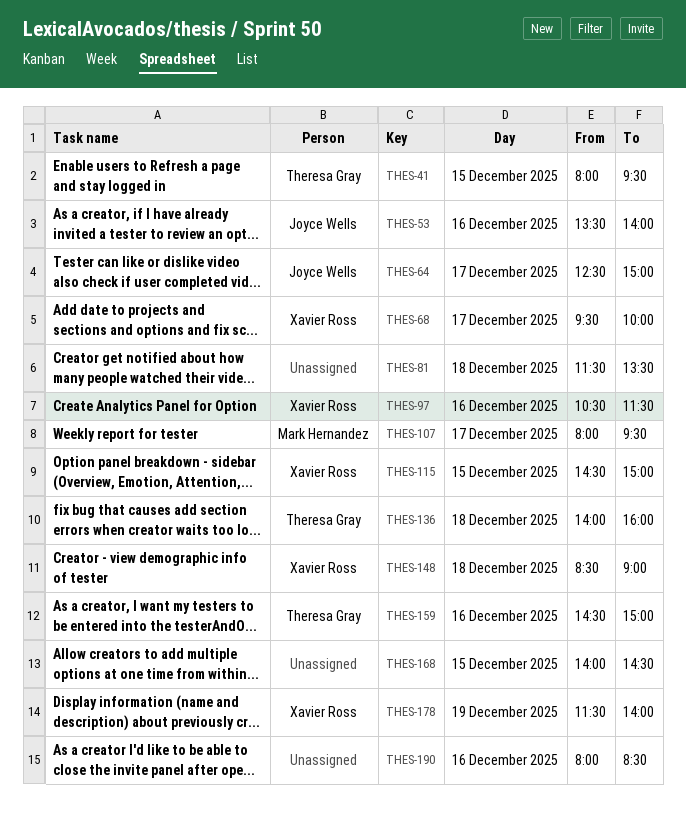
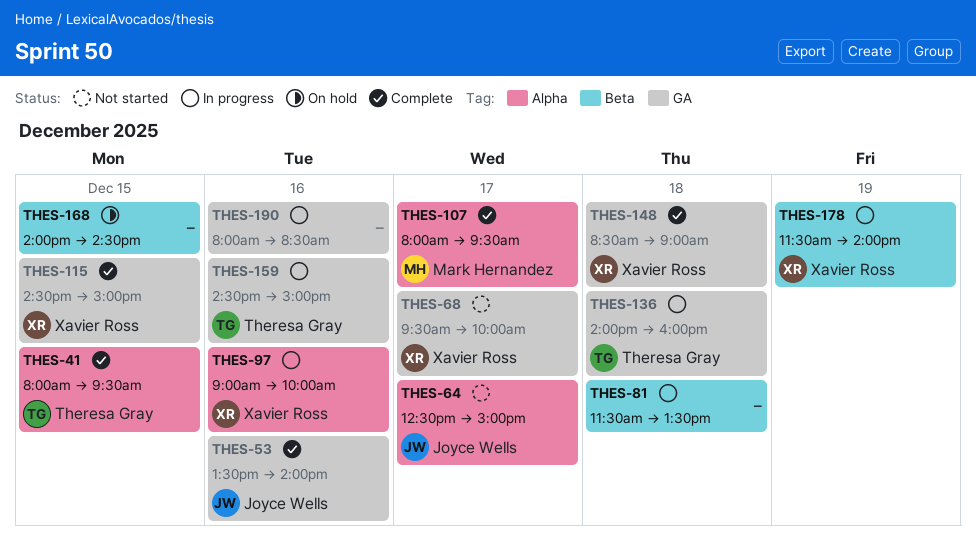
THES-97, begins: 10:30 -> 09:00
THES-97, ends: 11:30 -> 10:00

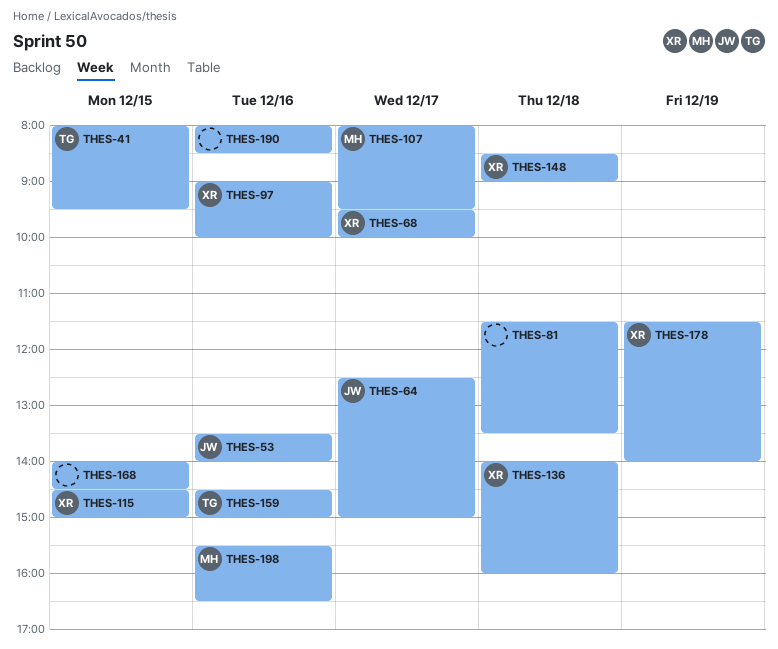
THES-136, owner: Theresa Gray -> Xavier Ross
THES-198: none -> present

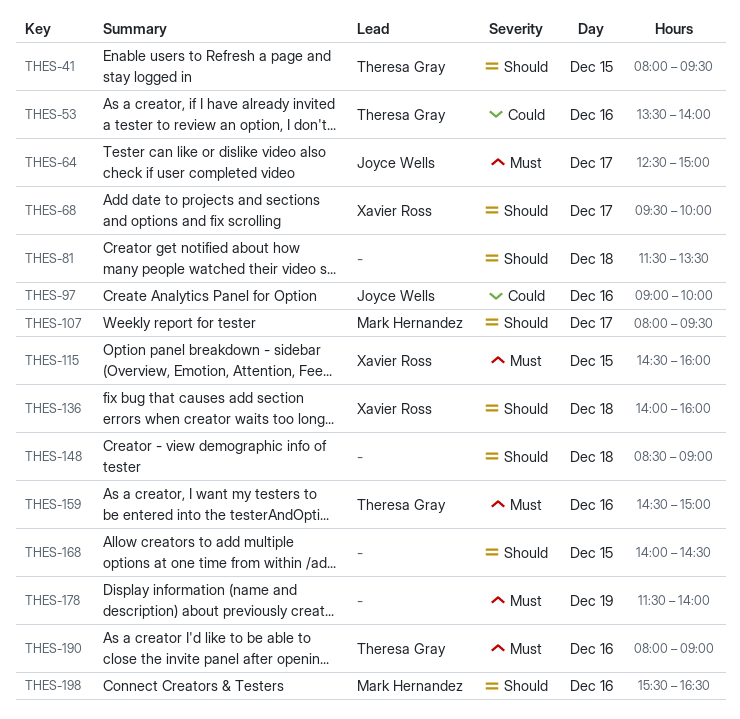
THES-53, owner: Joyce Wells -> Theresa Gray
THES-97, owner: Xavier Ross -> Joyce Wells
THES-115, ends: 15:00 -> 16:00
THES-148, owner: Xavier Ross -> none
THES-178, owner: Xavier Ross -> none
THES-190, owner: none -> Theresa Gray
THES-190, ends: 08:30 -> 09:00

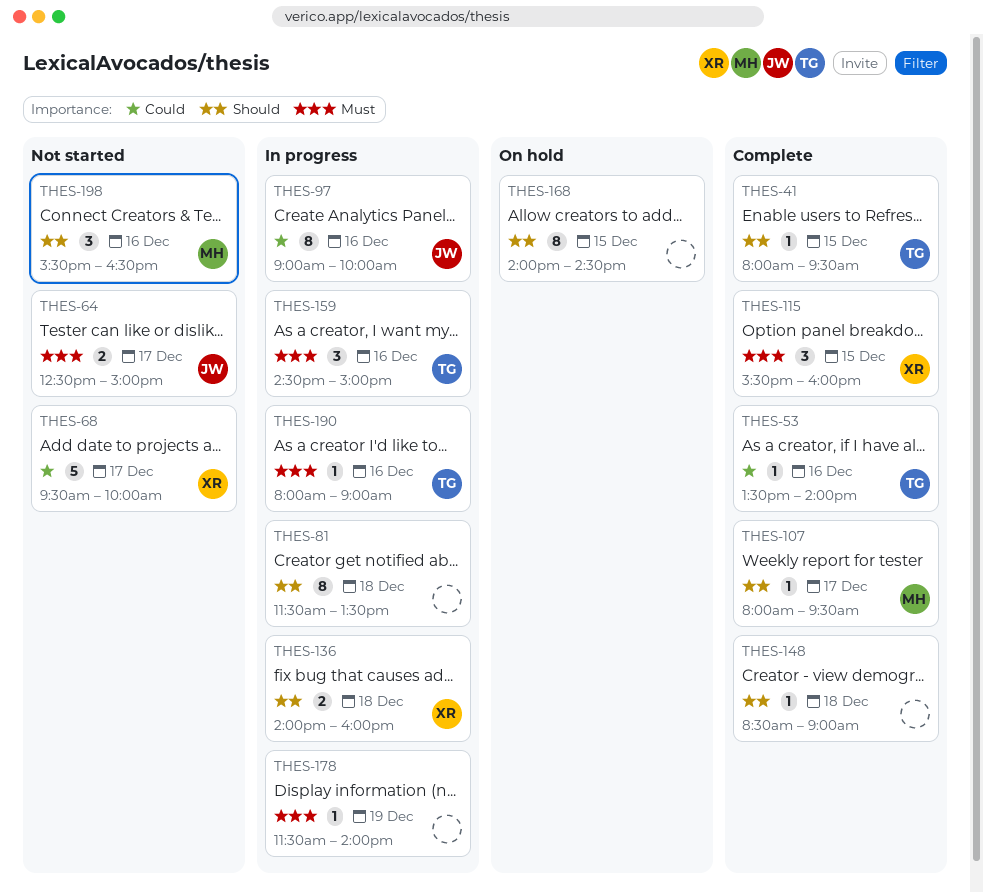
THES-68, priority: Should -> Could
THES-115, begins: 14:30 -> 15:30

